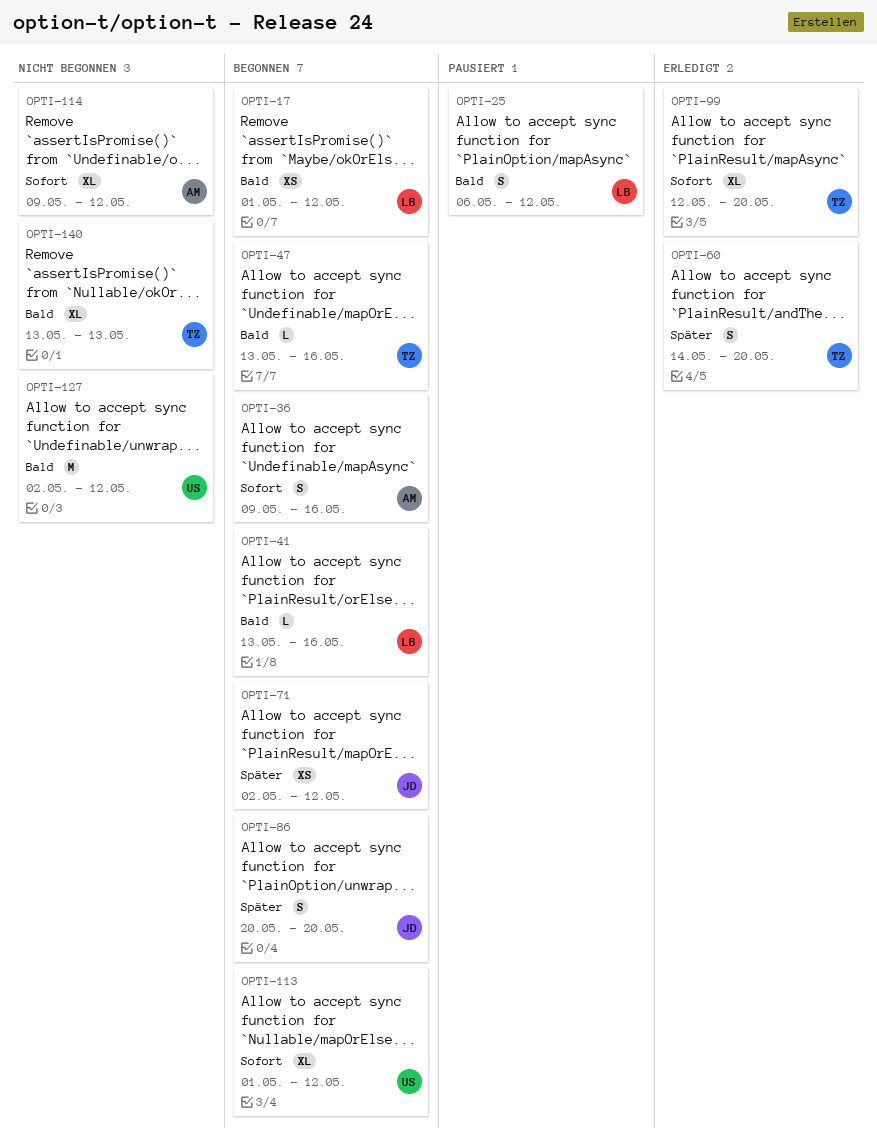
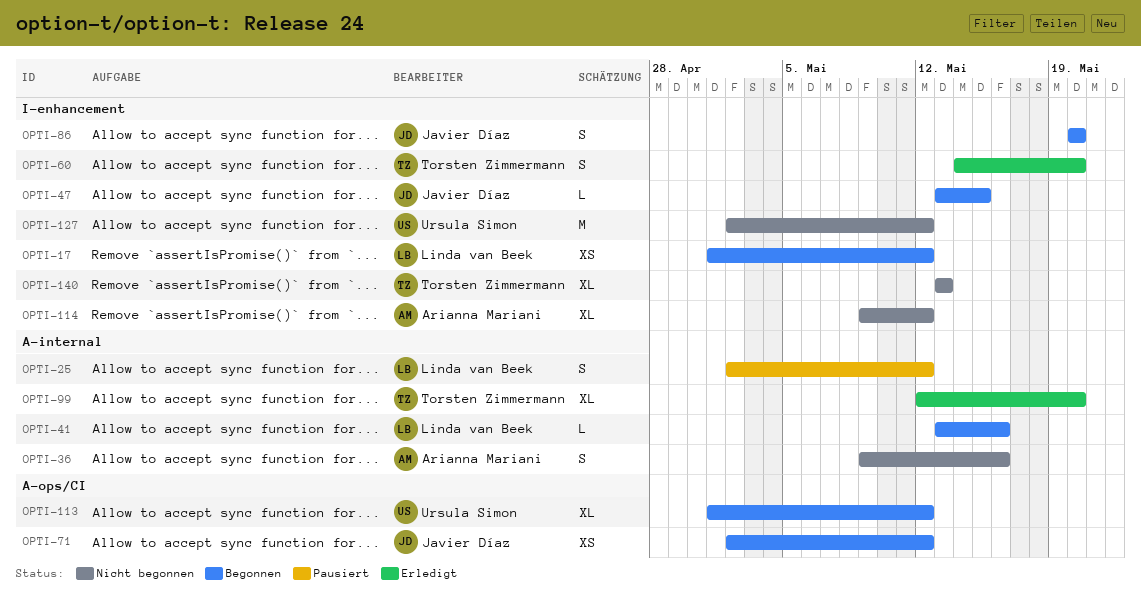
OPTI-25, start: May 6 -> May 2
OPTI-36, status: Begonnen -> Nicht begonnen
OPTI-47, owner: Torsten Zimmermann -> Javier Díaz
OPTI-47, due: May 16 -> May 15

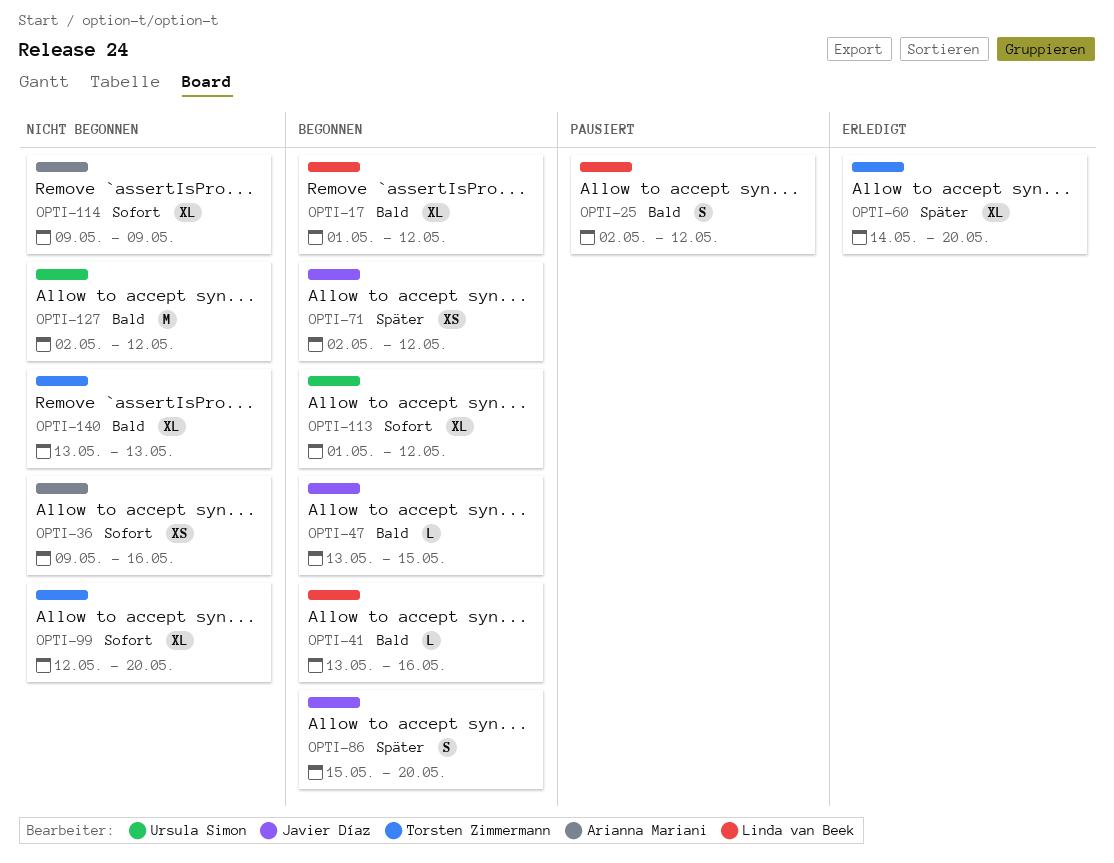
OPTI-17, estimate: XS -> XL
OPTI-36, estimate: S -> XS
OPTI-60, estimate: S -> XL
OPTI-86, start: May 20 -> May 15
OPTI-99, status: Erledigt -> Nicht begonnen
OPTI-114, due: May 12 -> May 9

